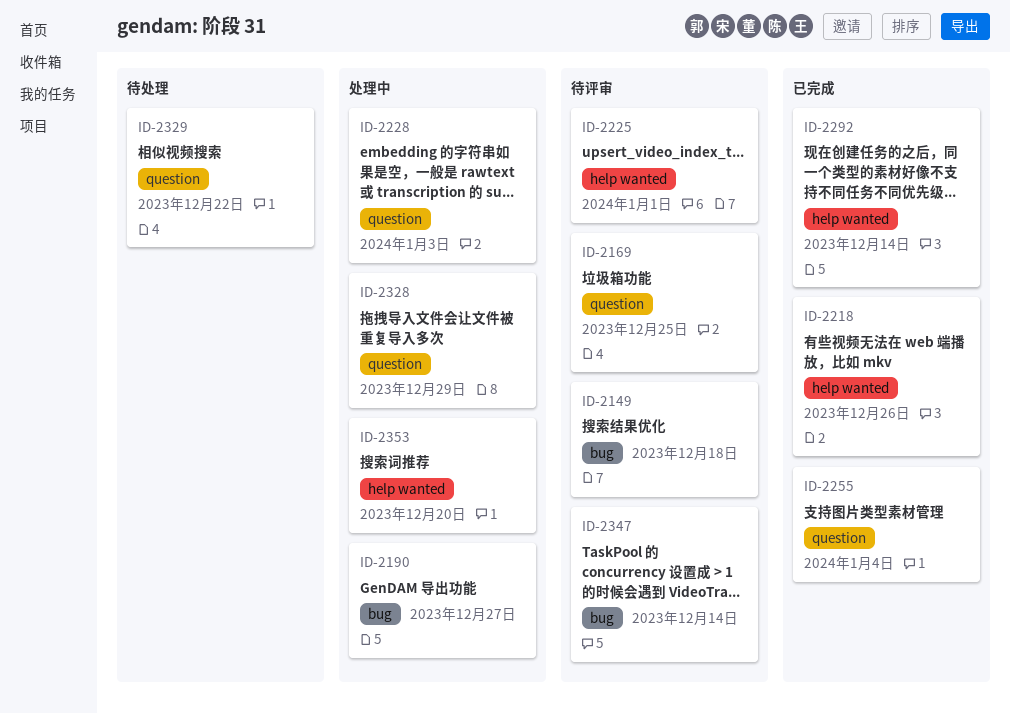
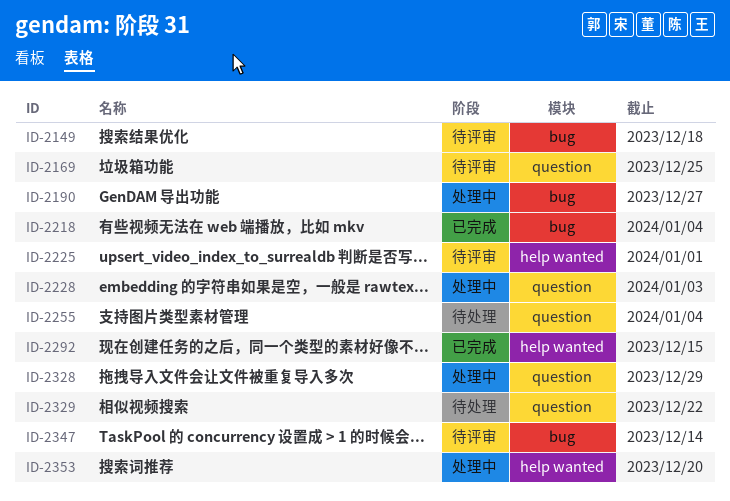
ID-2218, label: help wanted -> bug
ID-2218, due: Dec 26 -> Jan 4
ID-2255, status: 已完成 -> 待处理
ID-2292, due: Dec 14 -> Dec 15

